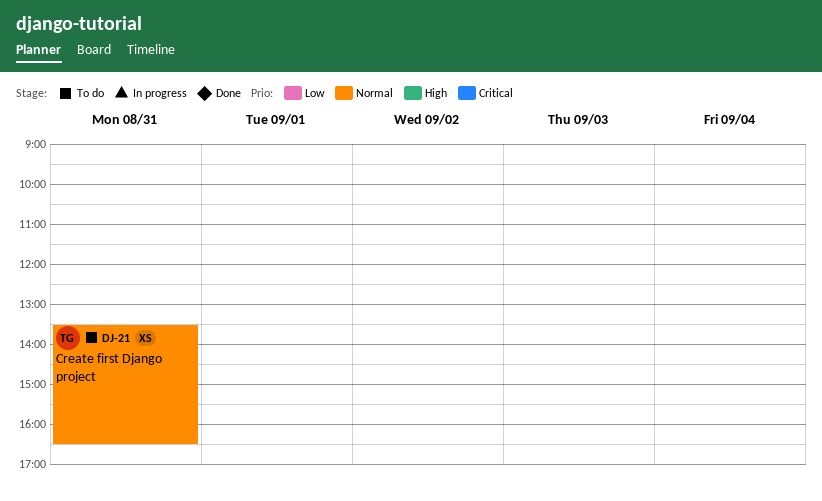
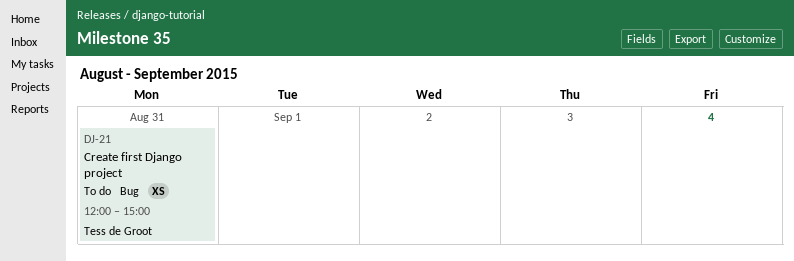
DJ-21, begins: 13:30 -> 12:00
DJ-21, ends: 16:30 -> 15:00

